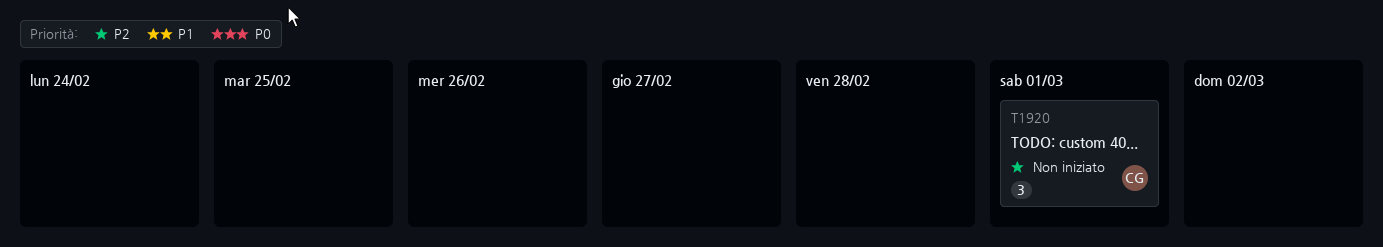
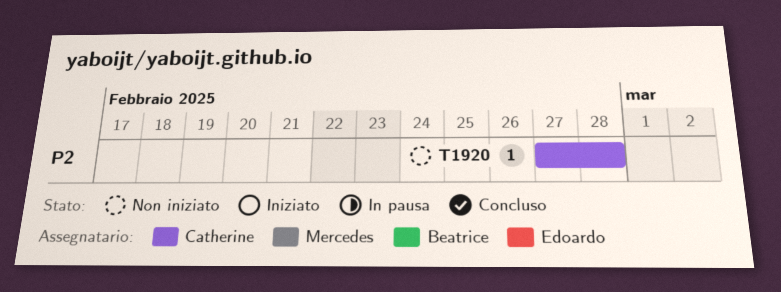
T1920, estimate: 3 -> 1
T1920, due: Mar 1 -> Feb 28

